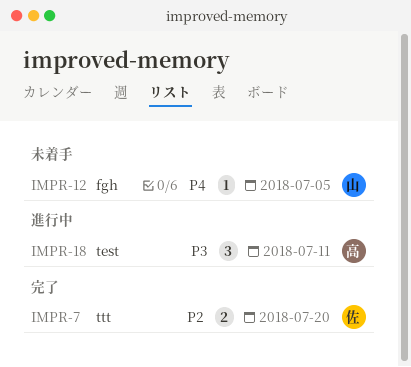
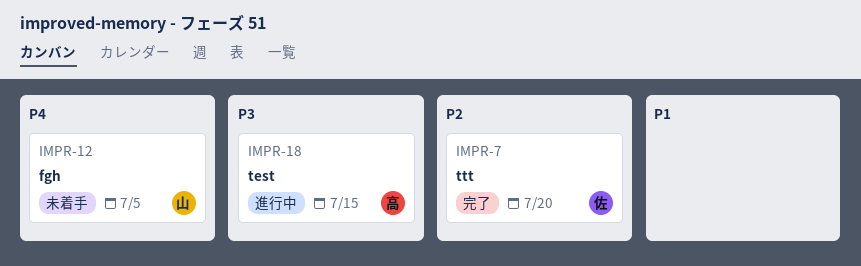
IMPR-18, due: Jul 11 -> Jul 15

